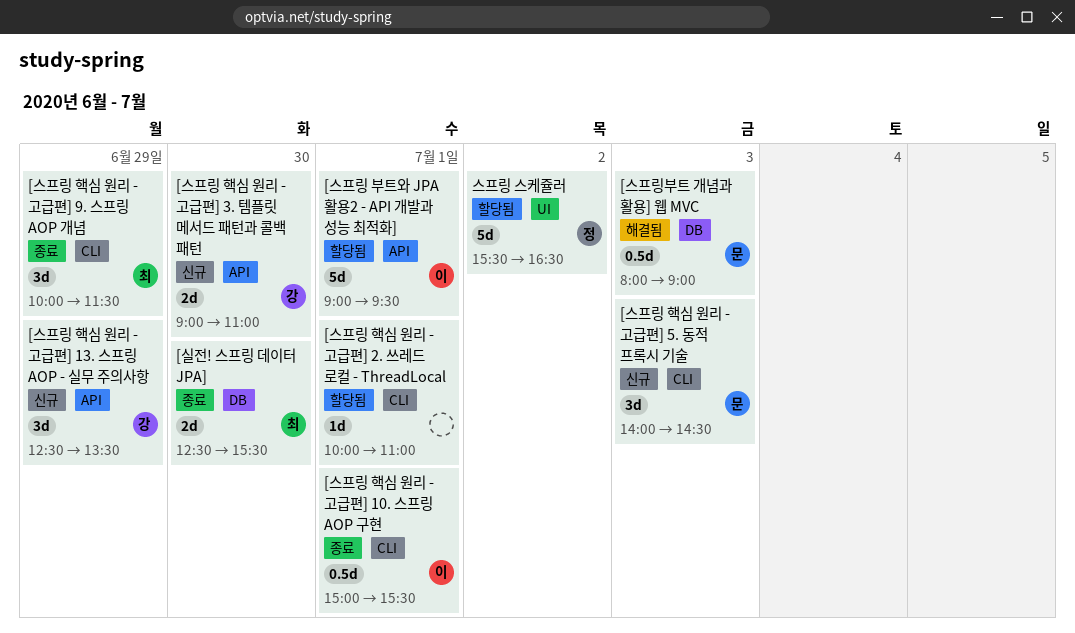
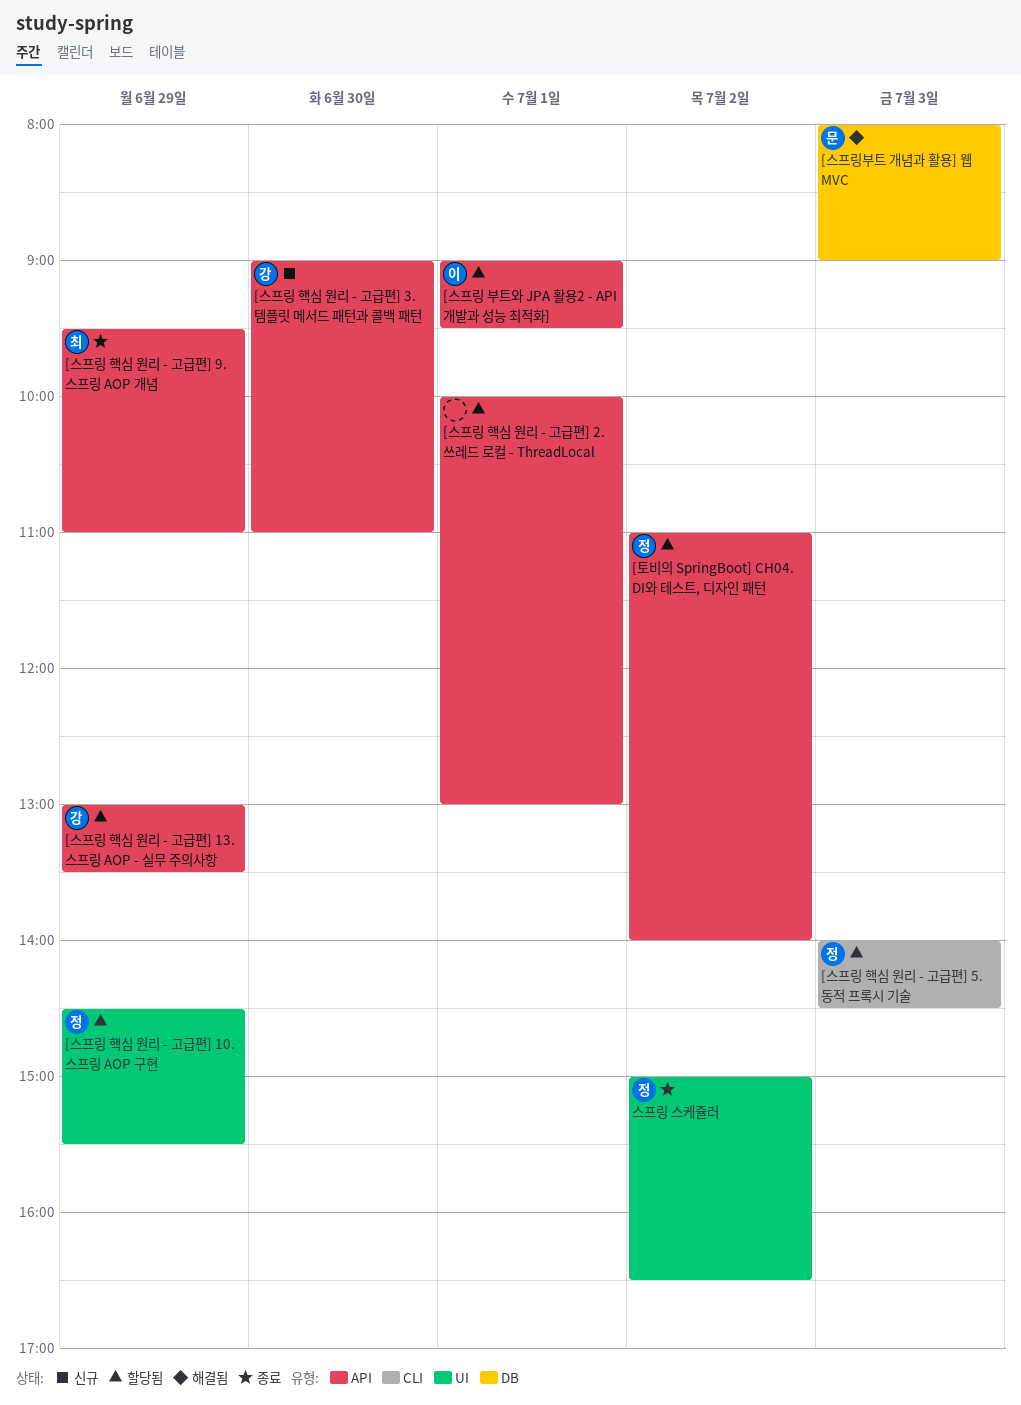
[스프링 핵심 원리 - 고급편] 10. 스프링 AOP 구현, status: 종료 -> 할당됨
[스프링 핵심 원리 - 고급편] 10. 스프링 AOP 구현, owner: 이 -> 정
[스프링 핵심 원리 - 고급편] 10. 스프링 AOP 구현, label: CLI -> UI
[스프링 핵심 원리 - 고급편] 10. 스프링 AOP 구현, day: Jul 1 -> Jun 29
[스프링 핵심 원리 - 고급편] 10. 스프링 AOP 구현, begins: 15:00 -> 14:30
[스프링 핵심 원리 - 고급편] 13. 스프링 AOP - 실무 주의사항, status: 신규 -> 할당됨
[스프링 핵심 원리 - 고급편] 13. 스프링 AOP - 실무 주의사항, begins: 12:30 -> 13:00
[스프링 핵심 원리 - 고급편] 2. 쓰레드 로컬 - ThreadLocal, label: CLI -> API
[스프링 핵심 원리 - 고급편] 2. 쓰레드 로컬 - ThreadLocal, ends: 11:00 -> 13:00
[스프링 핵심 원리 - 고급편] 5. 동적 프록시 기술, status: 신규 -> 할당됨
[스프링 핵심 원리 - 고급편] 5. 동적 프록시 기술, owner: 문 -> 정
[스프링 핵심 원리 - 고급편] 9. 스프링 AOP 개념, label: CLI -> API
[스프링 핵심 원리 - 고급편] 9. 스프링 AOP 개념, begins: 10:00 -> 09:30
[스프링 핵심 원리 - 고급편] 9. 스프링 AOP 개념, ends: 11:30 -> 11:00
[실전! 스프링 데이터 JPA]: present -> none
[토비의 SpringBoot] CH04. DI와 테스트, 디자인 패턴: none -> present
스프링 스케쥴러, status: 할당됨 -> 종료
스프링 스케쥴러, begins: 15:30 -> 15:00

